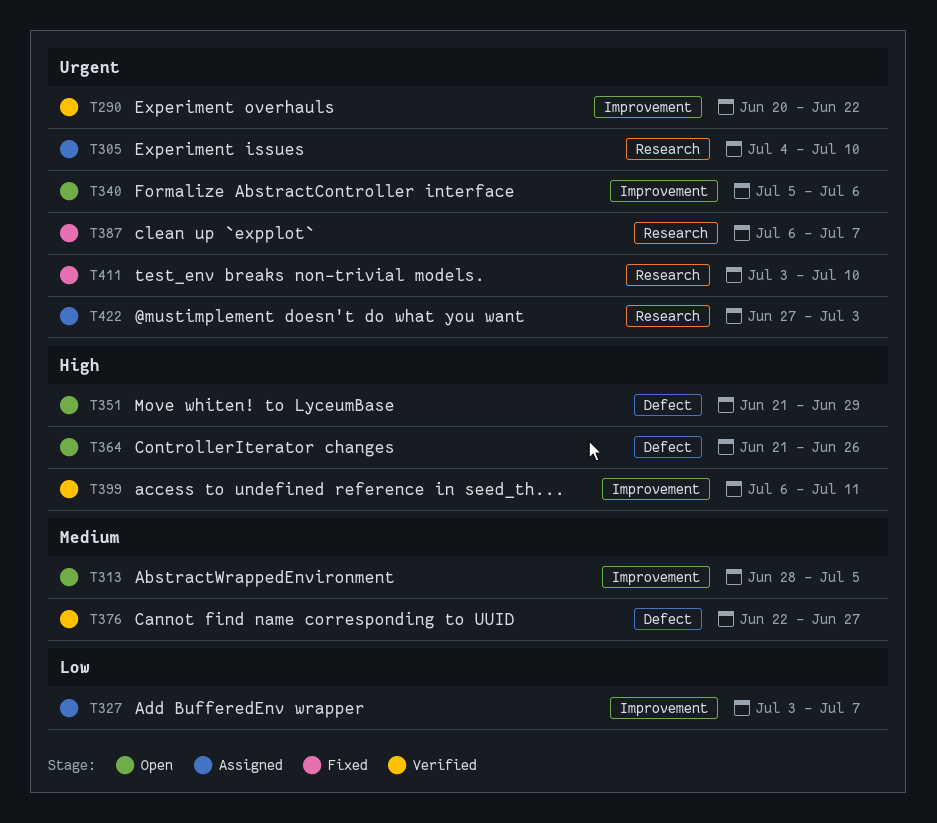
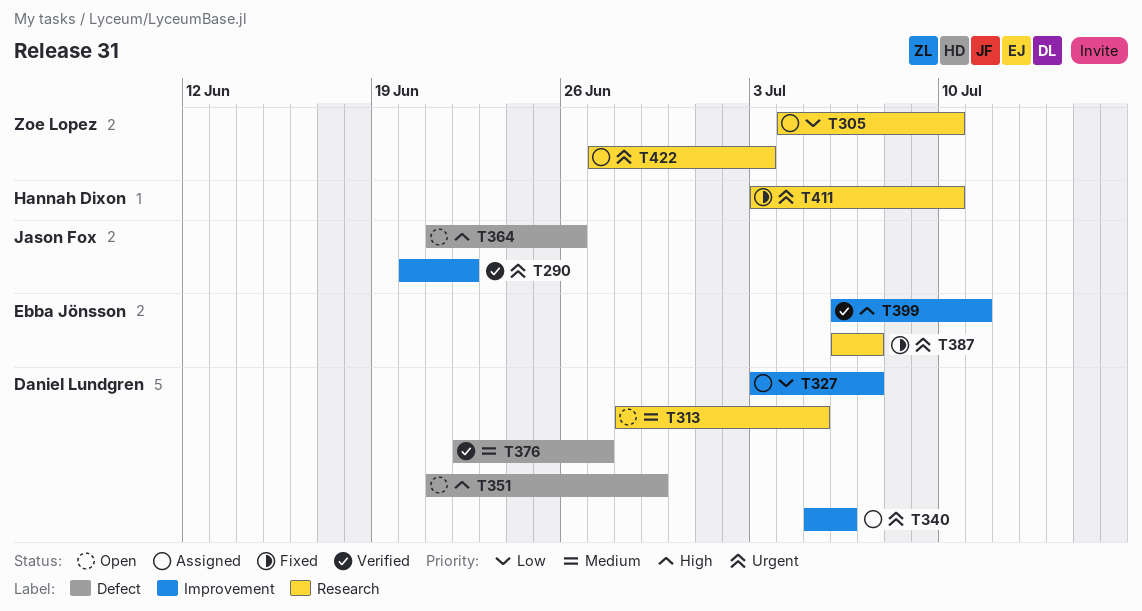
T305, priority: Urgent -> Low
T313, label: Improvement -> Research
T340, status: Open -> Assigned

